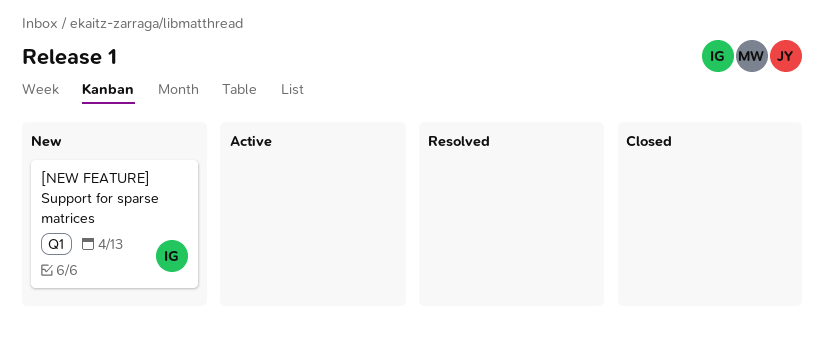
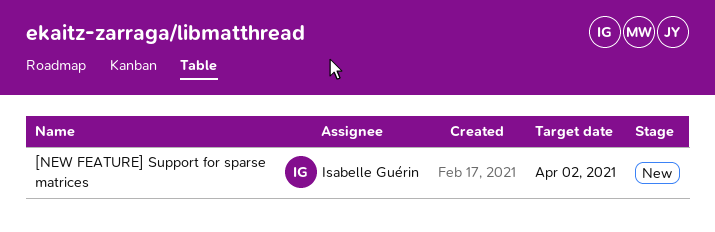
[NEW FEATURE] Support for sparse matrices, due: Apr 13 -> Apr 2

